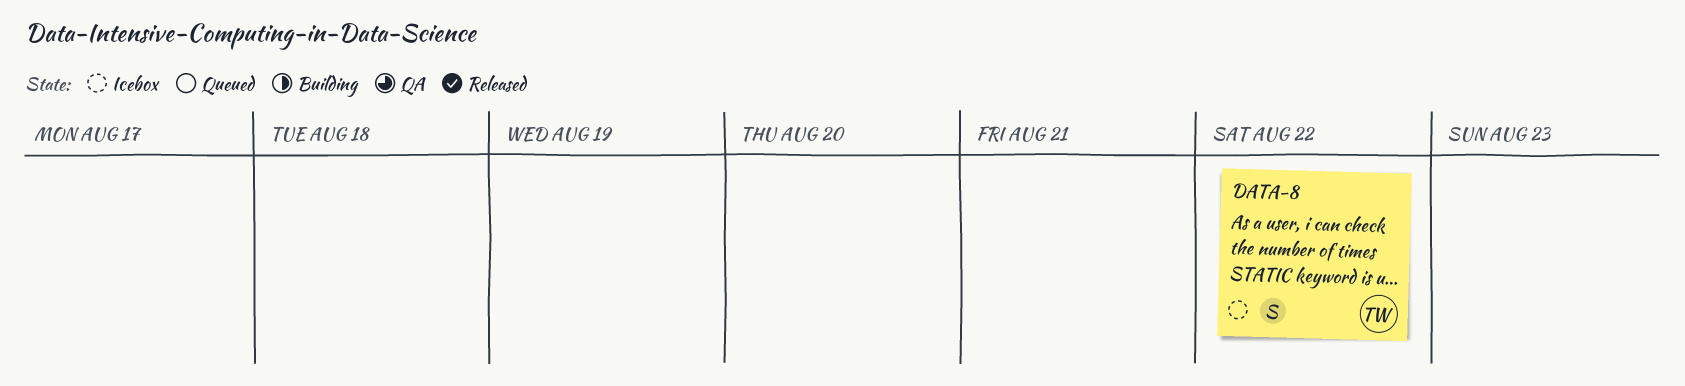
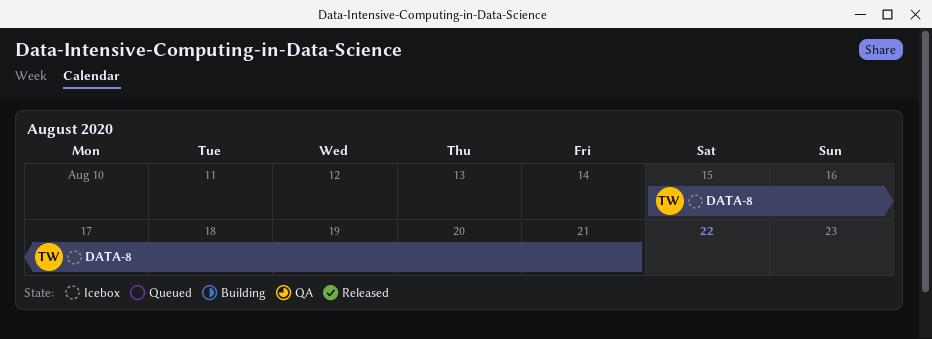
DATA-8, due: Aug 22 -> Aug 21

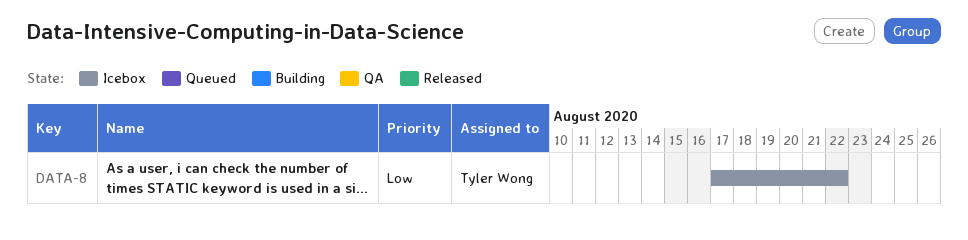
DATA-8, start: Aug 15 -> Aug 17
DATA-8, due: Aug 21 -> Aug 22

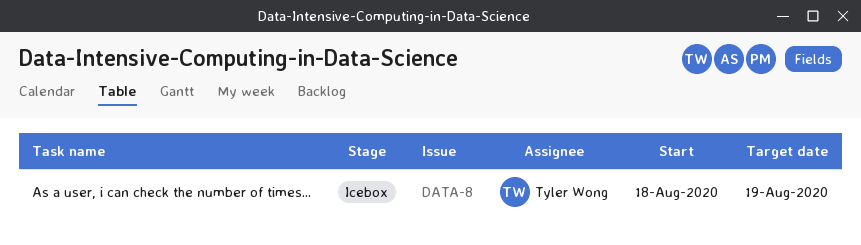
DATA-8, start: Aug 17 -> Aug 18
DATA-8, due: Aug 22 -> Aug 19

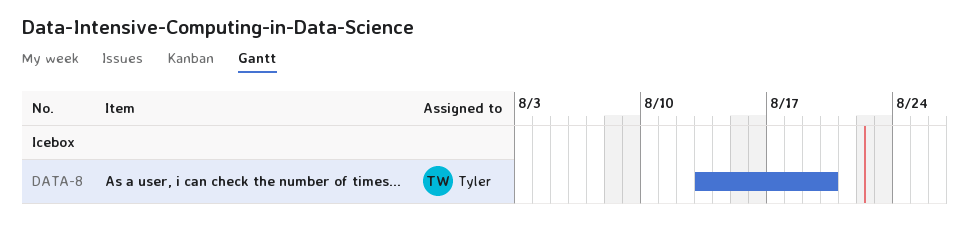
DATA-8, start: Aug 18 -> Aug 13
DATA-8, due: Aug 19 -> Aug 20

